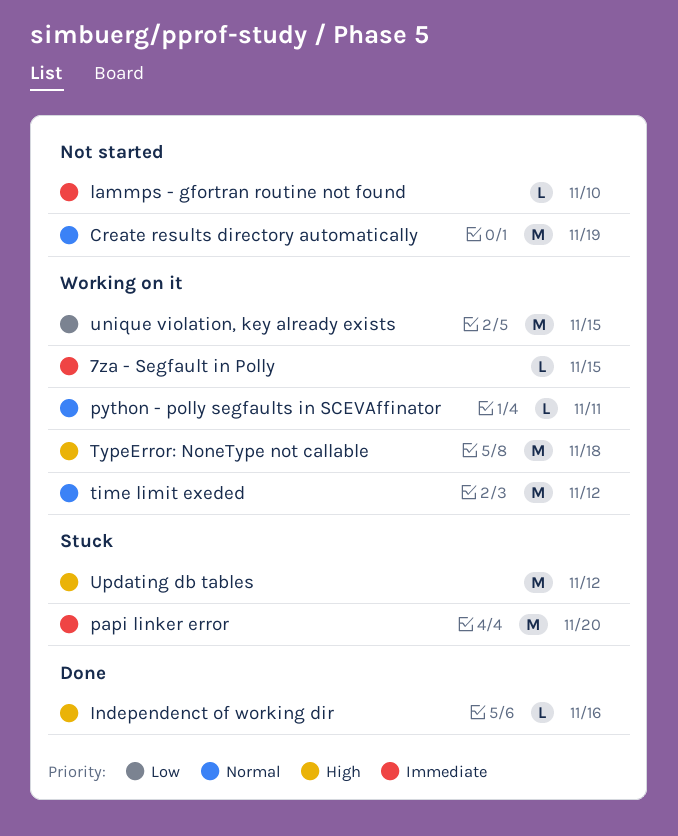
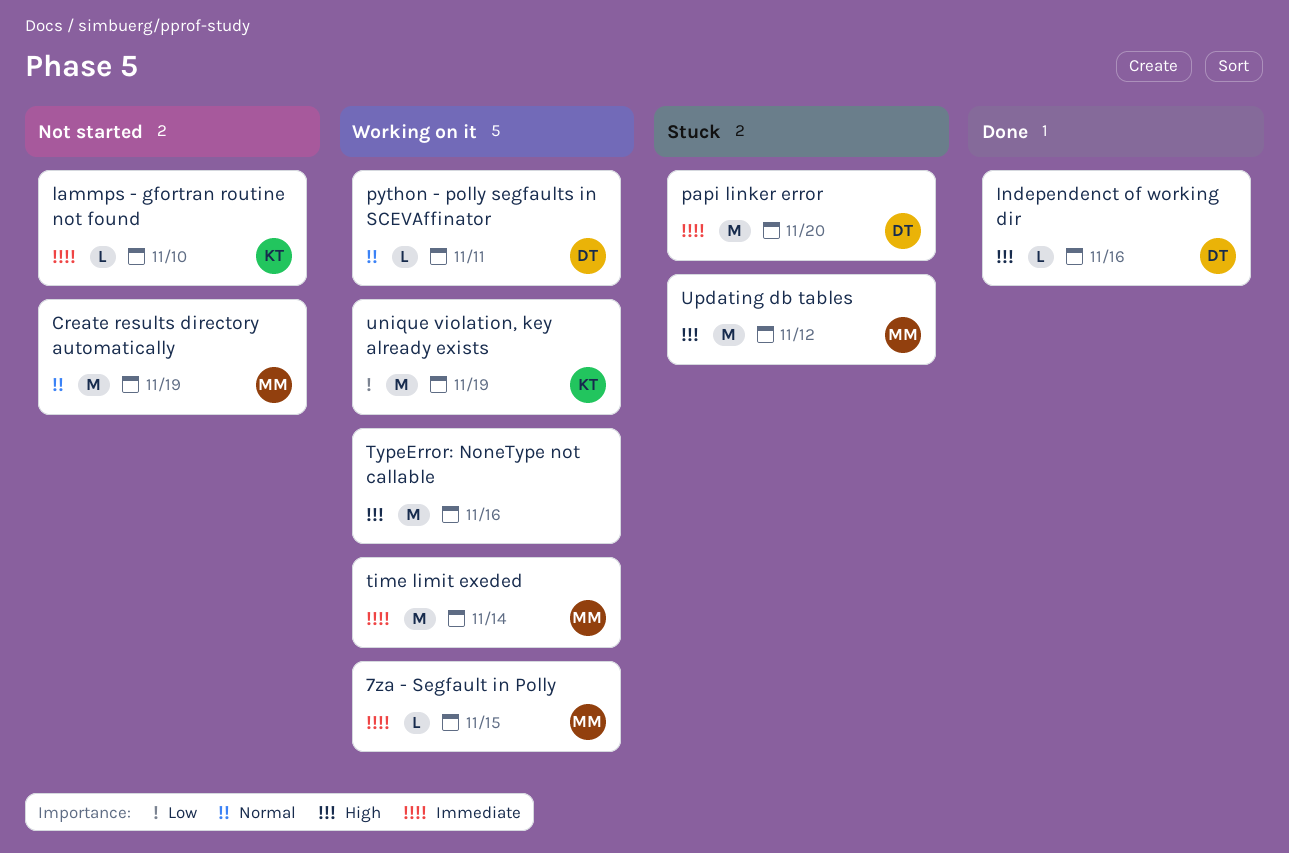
time limit exeded, priority: Normal -> Immediate
time limit exeded, due: Nov 12 -> Nov 14
TypeError: NoneType not callable, due: Nov 18 -> Nov 16
unique violation, key already exists, due: Nov 15 -> Nov 19

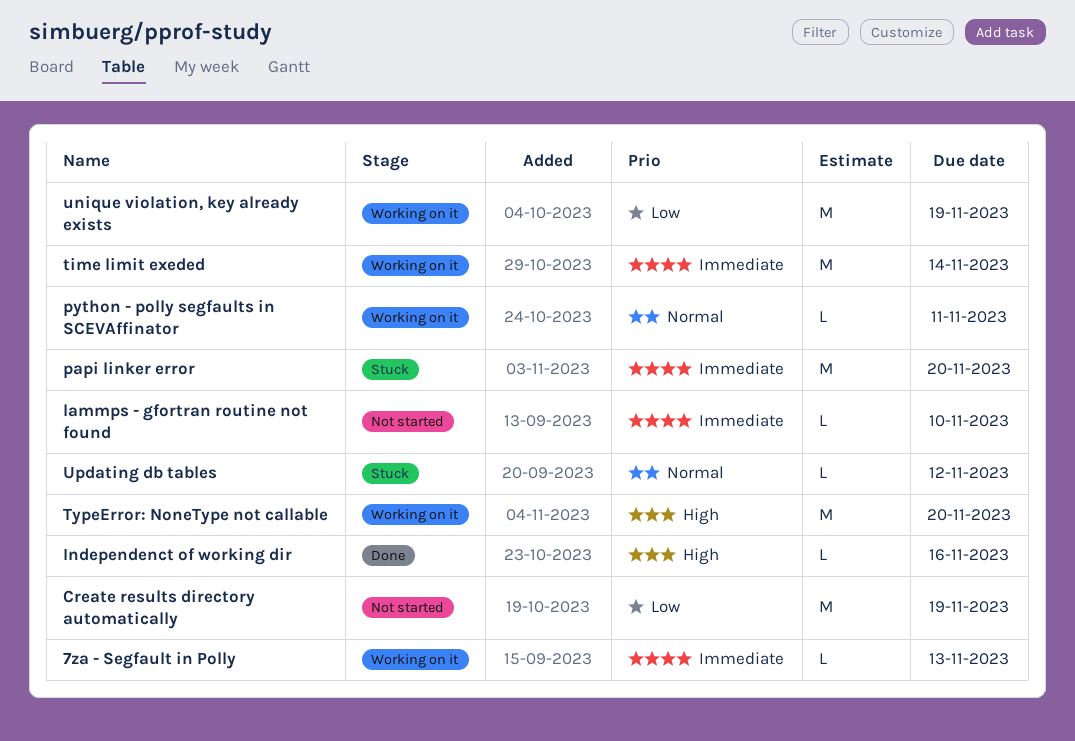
7za - Segfault in Polly, due: Nov 15 -> Nov 13
Create results directory automatically, priority: Normal -> Low
TypeError: NoneType not callable, due: Nov 16 -> Nov 20
Updating db tables, priority: High -> Normal
Updating db tables, estimate: M -> L

